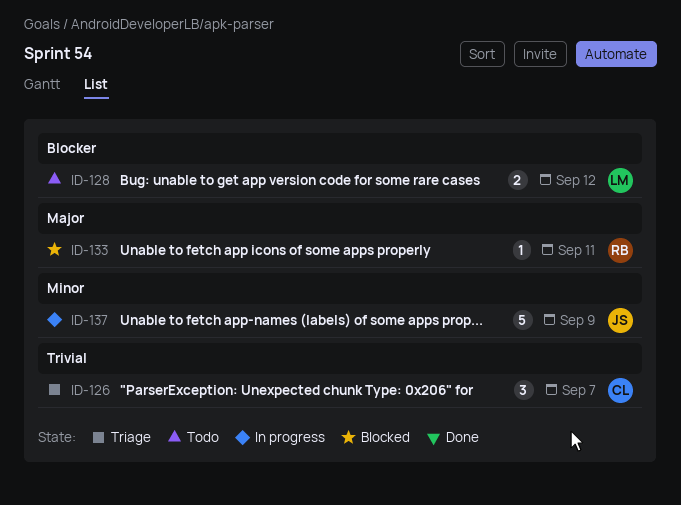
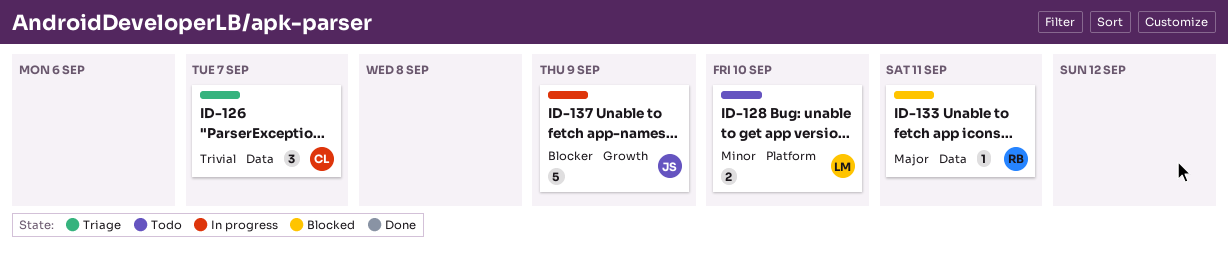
ID-128, priority: Blocker -> Minor
ID-128, due: Sep 12 -> Sep 10
ID-137, priority: Minor -> Blocker

